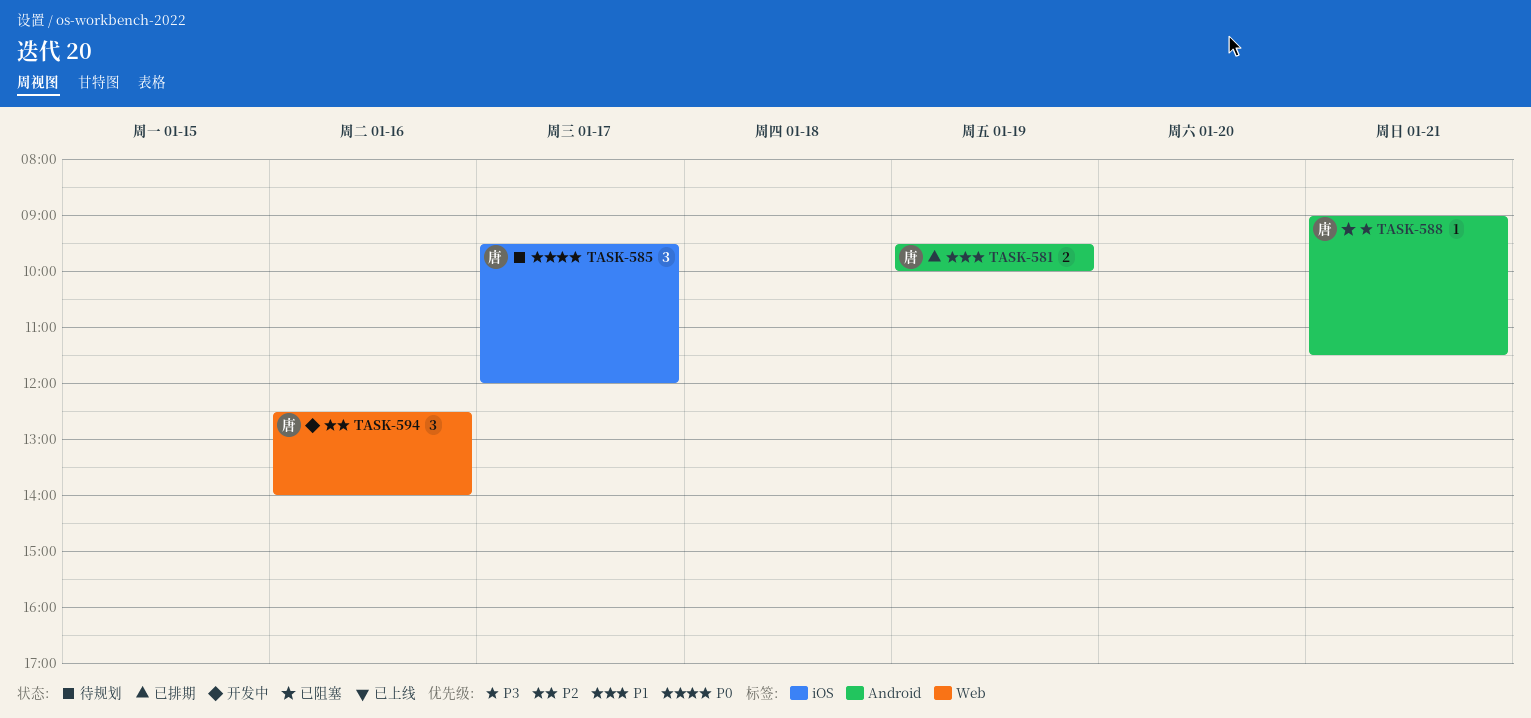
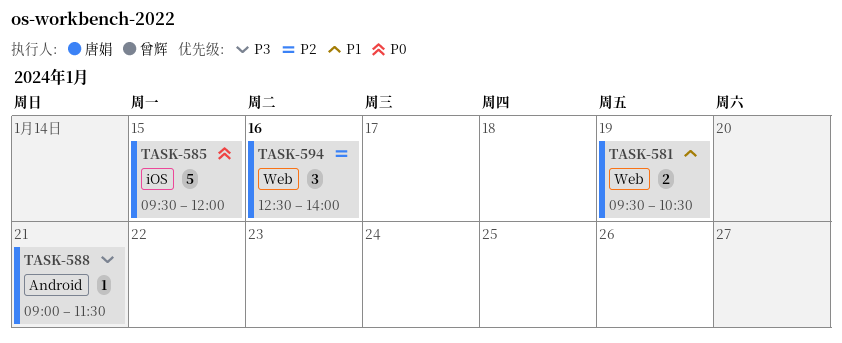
TASK-581, label: Android -> Web
TASK-581, ends: 10:00 -> 10:30
TASK-585, estimate: 3 -> 5
TASK-585, day: Jan 17 -> Jan 15

